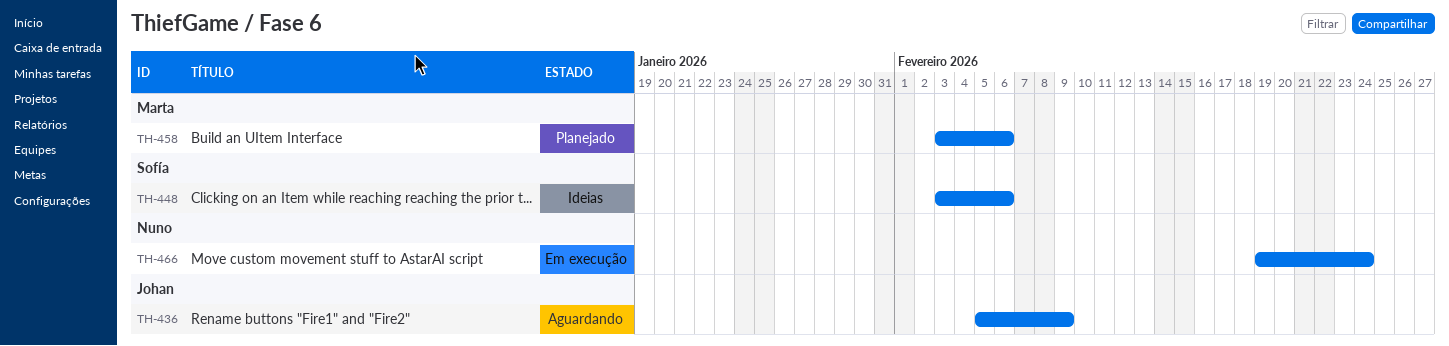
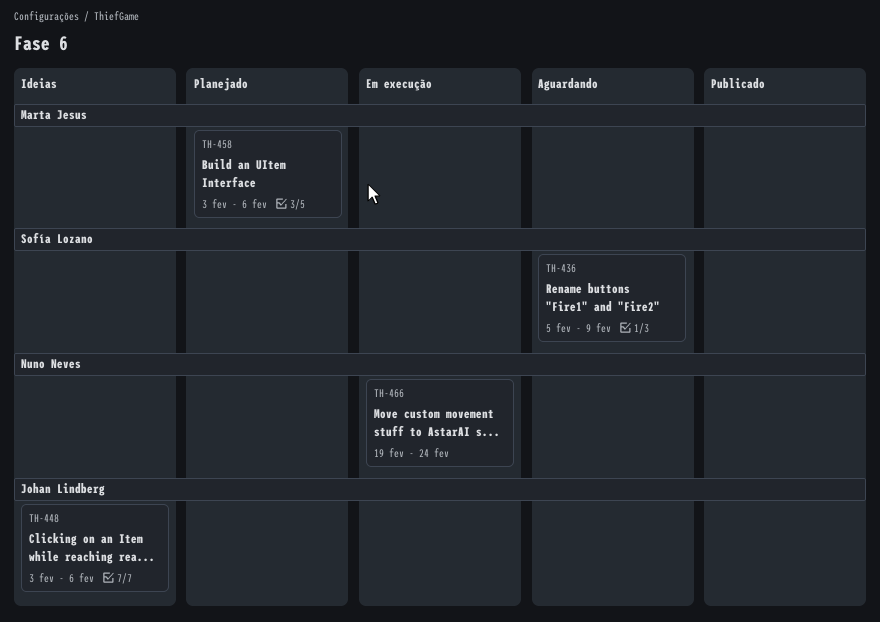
TH-436, owner: Johan Lindberg -> Sofía Lozano
TH-448, owner: Sofía Lozano -> Johan Lindberg

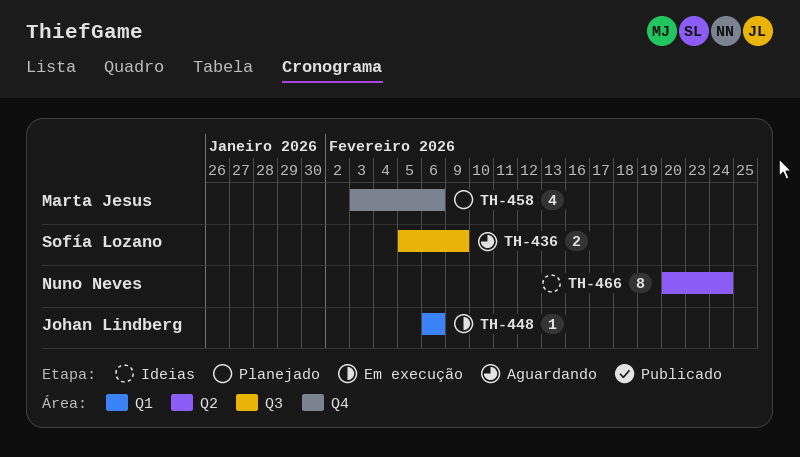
TH-448, status: Ideias -> Em execução
TH-448, start: Feb 3 -> Feb 6
TH-466, status: Em execução -> Ideias
TH-466, start: Feb 19 -> Feb 20

